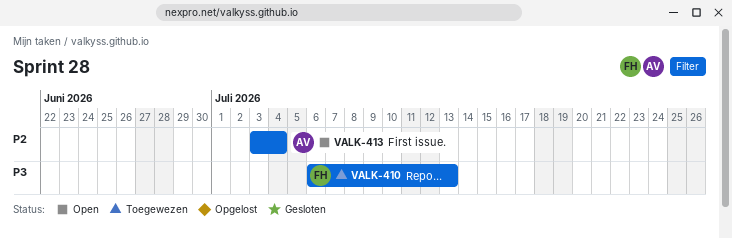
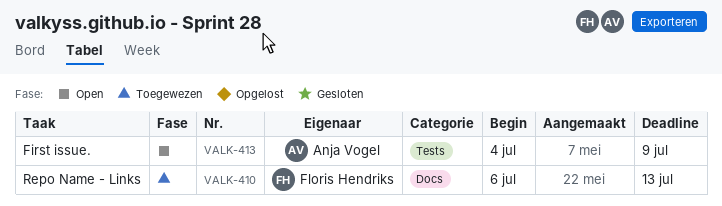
VALK-413, start: Jul 3 -> Jul 4
VALK-413, due: Jul 4 -> Jul 9

